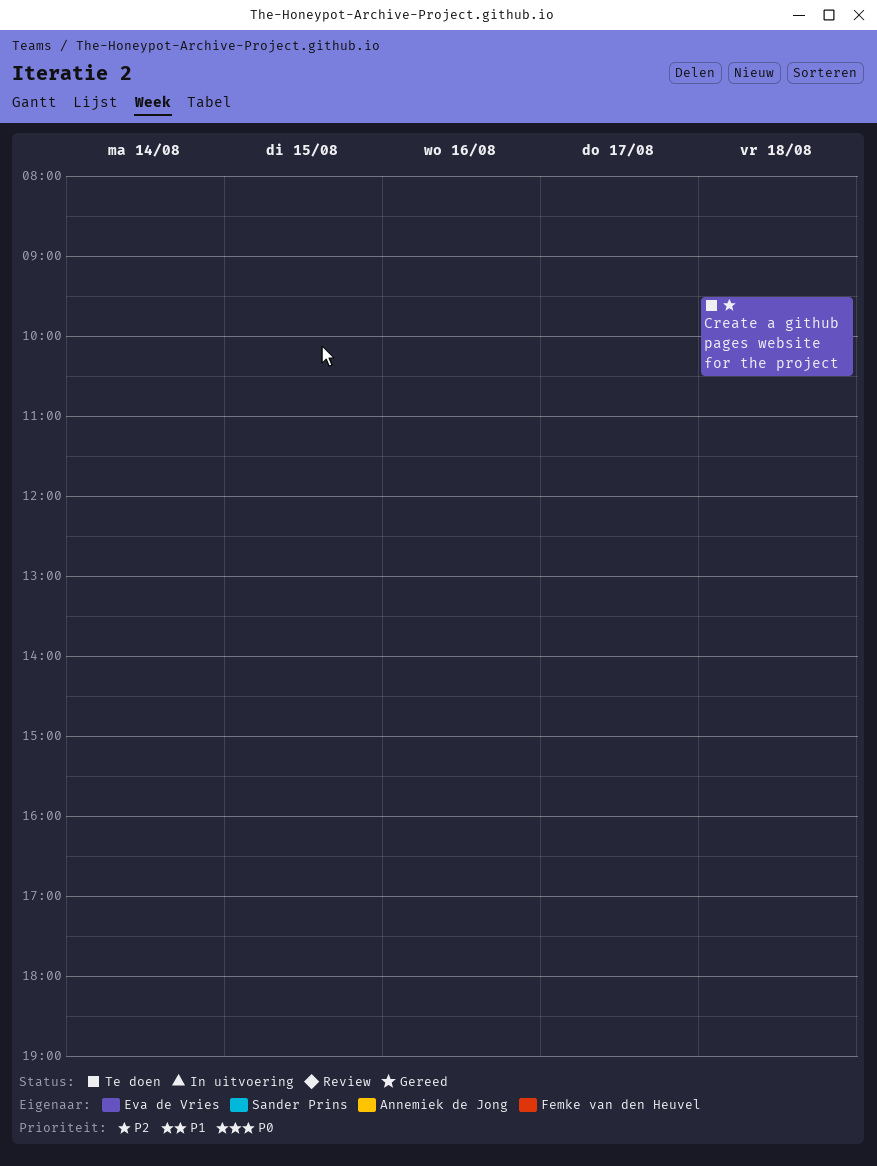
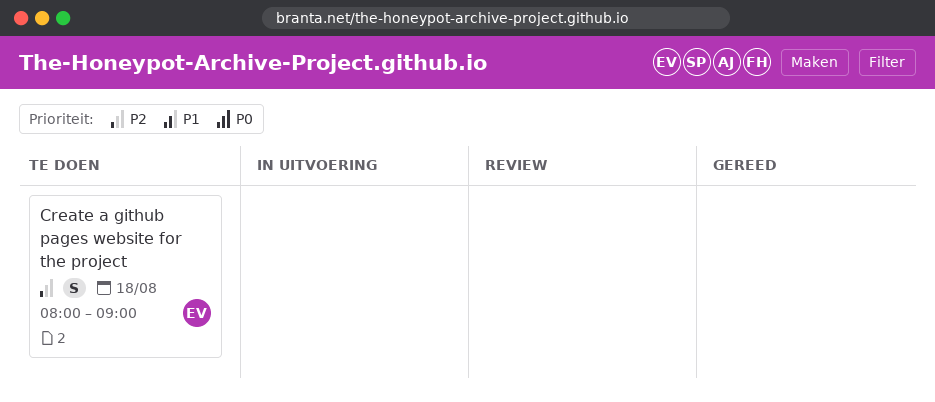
Create a github pages website for the project, begins: 09:30 -> 08:00
Create a github pages website for the project, ends: 10:30 -> 09:00

